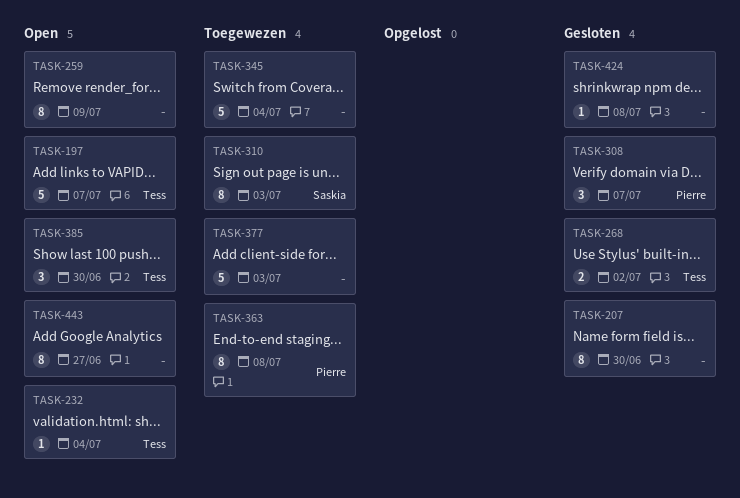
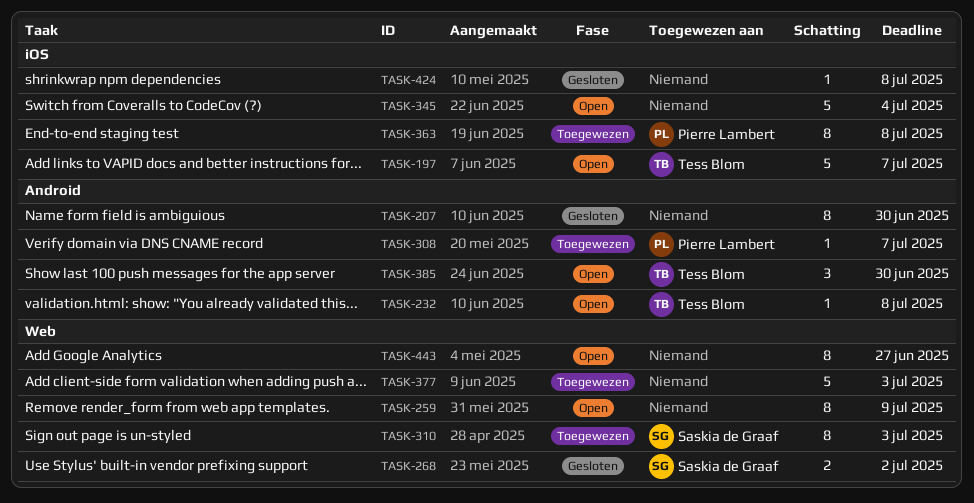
TASK-232, due: Jul 4 -> Jul 8
TASK-268, owner: Tess Blom -> Saskia de Graaf
TASK-308, status: Gesloten -> Toegewezen
TASK-308, estimate: 3 -> 1
TASK-345, status: Toegewezen -> Open

